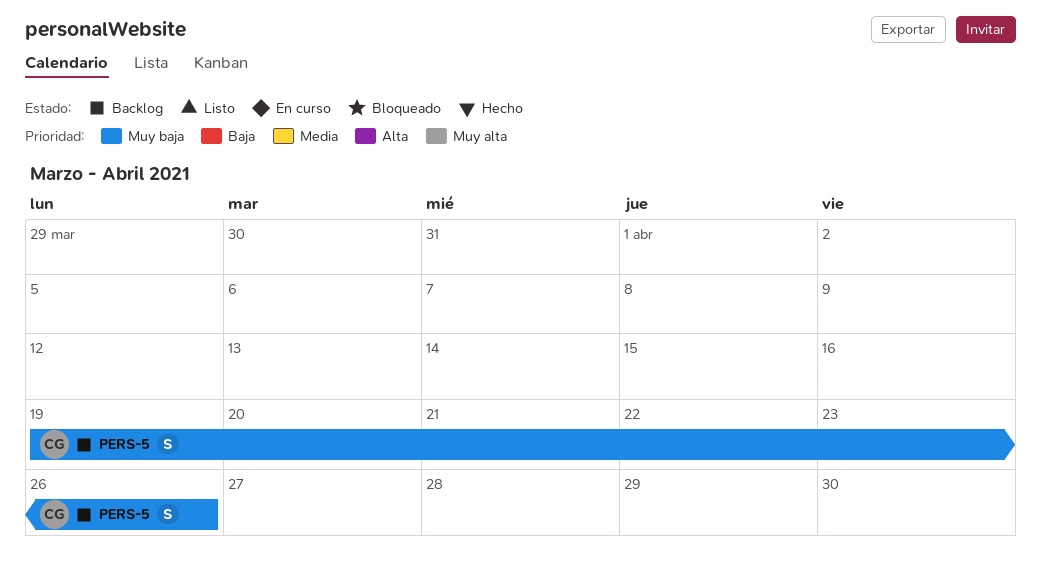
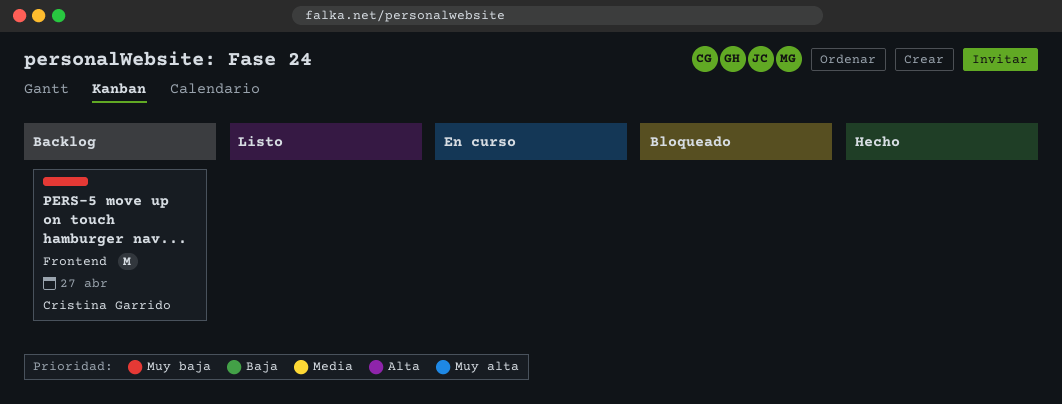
PERS-5, estimate: S -> M
PERS-5, due: Apr 26 -> Apr 27

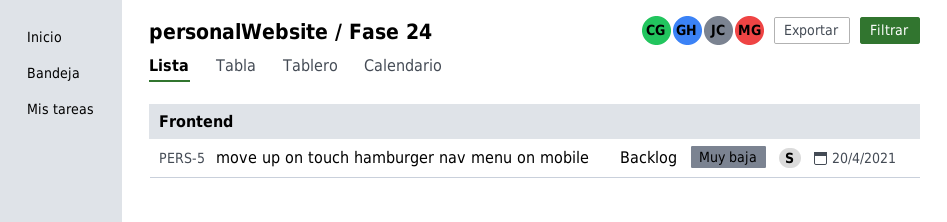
PERS-5, estimate: M -> S
PERS-5, due: Apr 27 -> Apr 20

